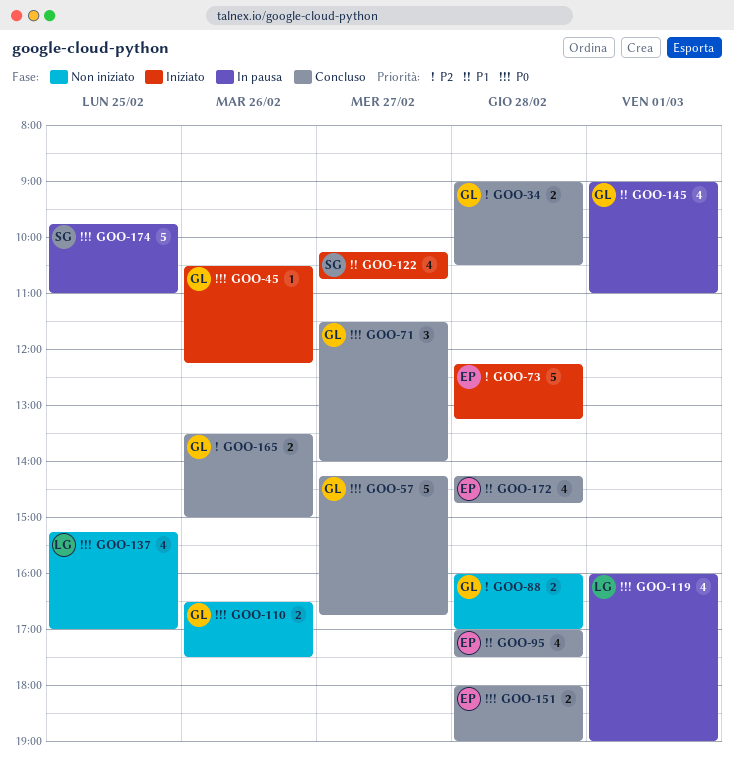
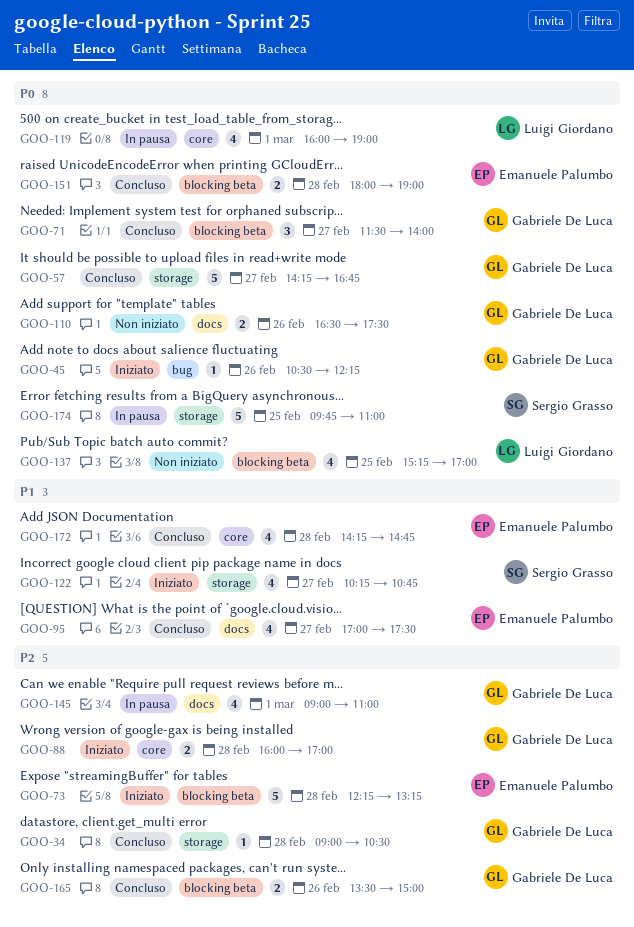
GOO-34, estimate: 2 -> 1
GOO-88, status: Non iniziato -> Iniziato
GOO-95, day: Feb 28 -> Feb 27
GOO-145, priority: P1 -> P2

